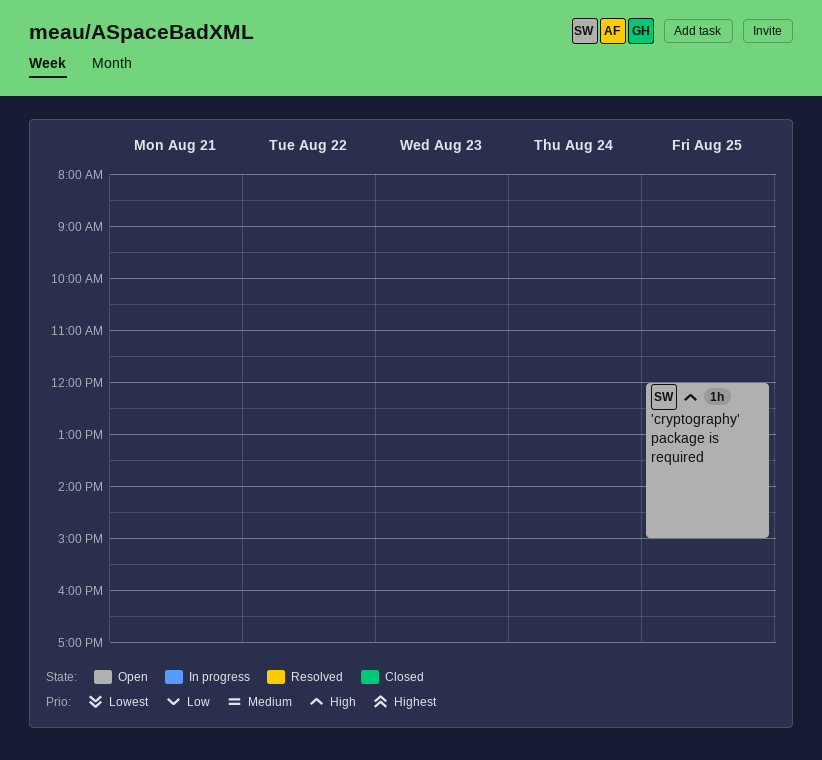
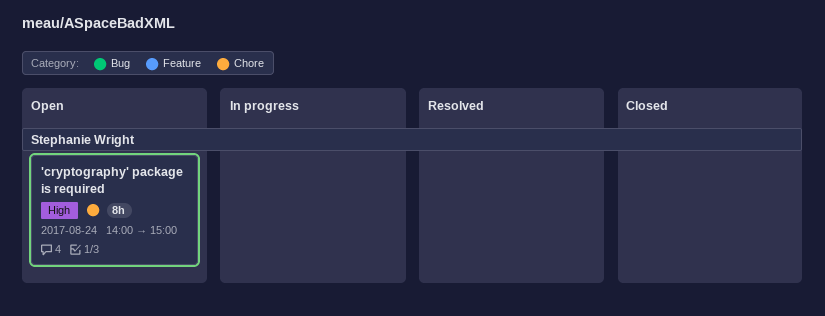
'cryptography' package is required, estimate: 1h -> 8h
'cryptography' package is required, day: Aug 25 -> Aug 24
'cryptography' package is required, begins: 12:00 -> 14:00

